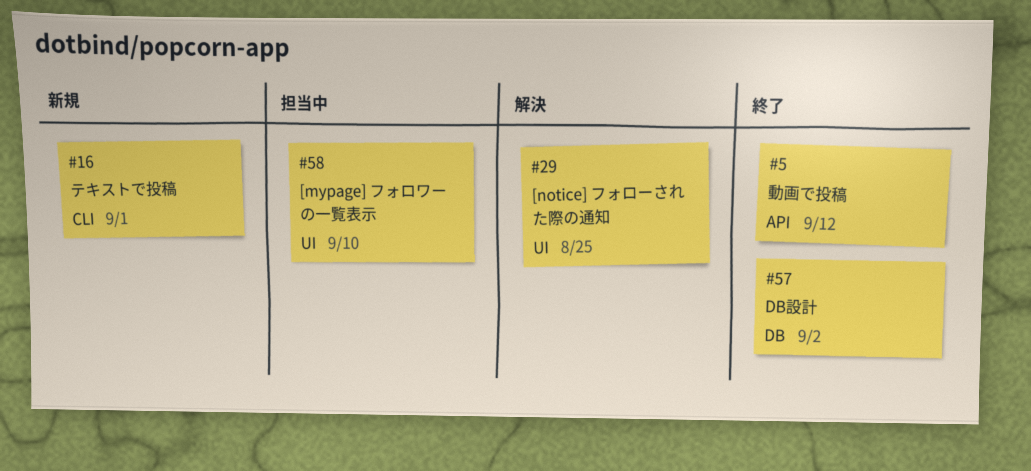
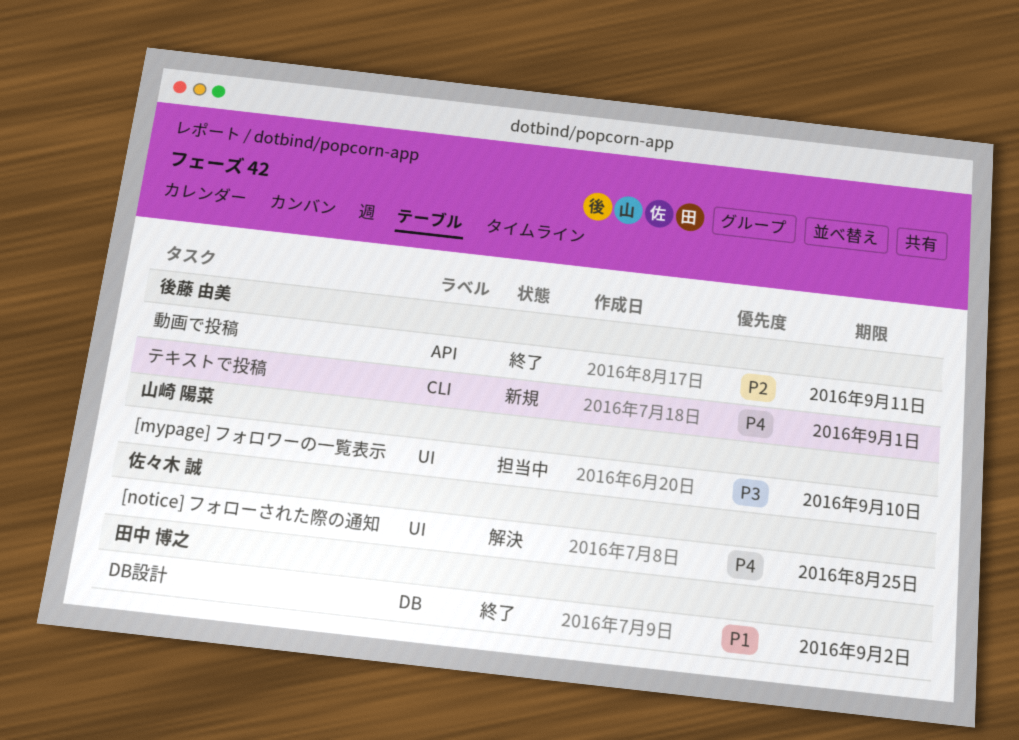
動画で投稿, due: Sep 12 -> Sep 11

